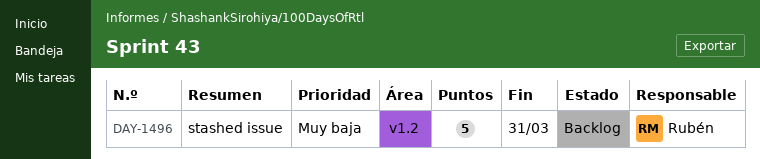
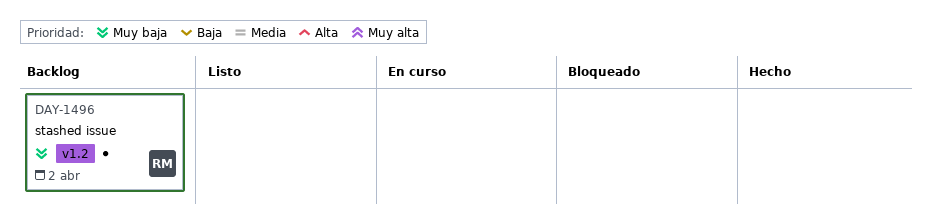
DAY-1496, estimate: 5 -> 1
DAY-1496, due: Mar 31 -> Apr 2

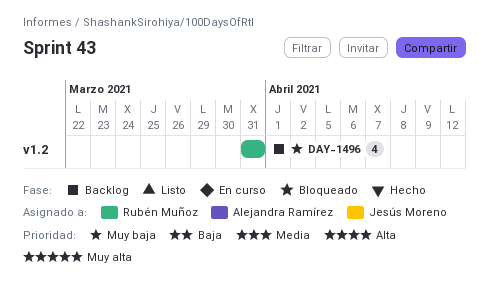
DAY-1496, estimate: 1 -> 4
DAY-1496, due: Apr 2 -> Mar 31

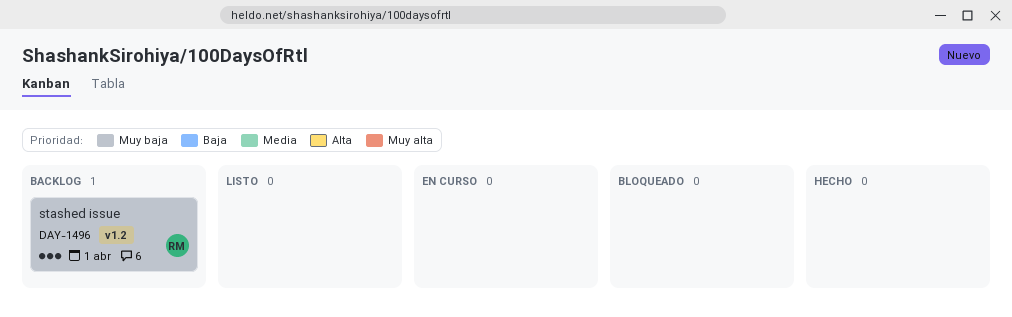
DAY-1496, estimate: 4 -> 3
DAY-1496, due: Mar 31 -> Apr 1

